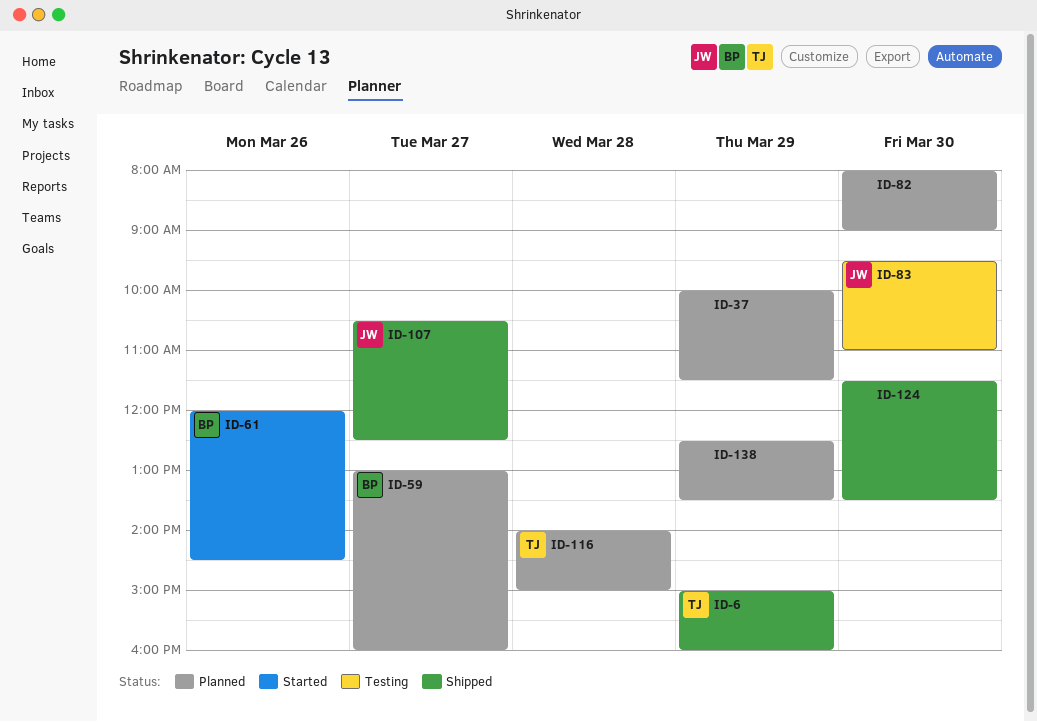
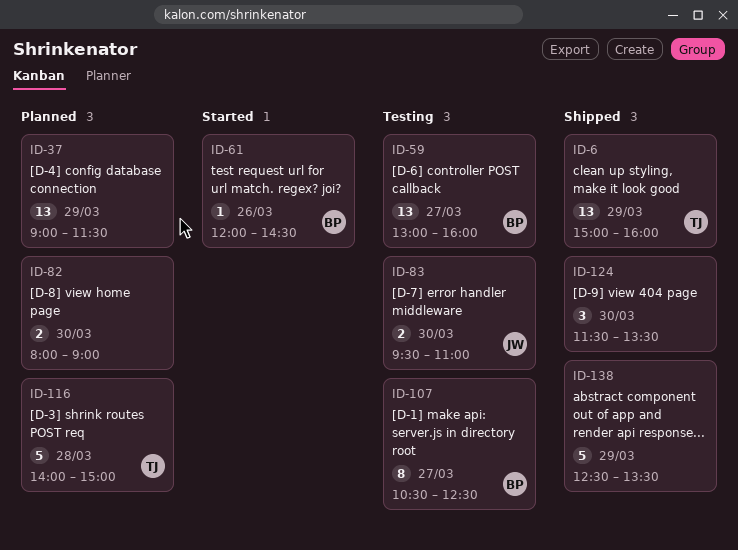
ID-37, begins: 10:00 -> 09:00
ID-59, status: Planned -> Testing
ID-107, status: Shipped -> Testing
ID-107, owner: JW -> BP
ID-138, status: Planned -> Shipped

